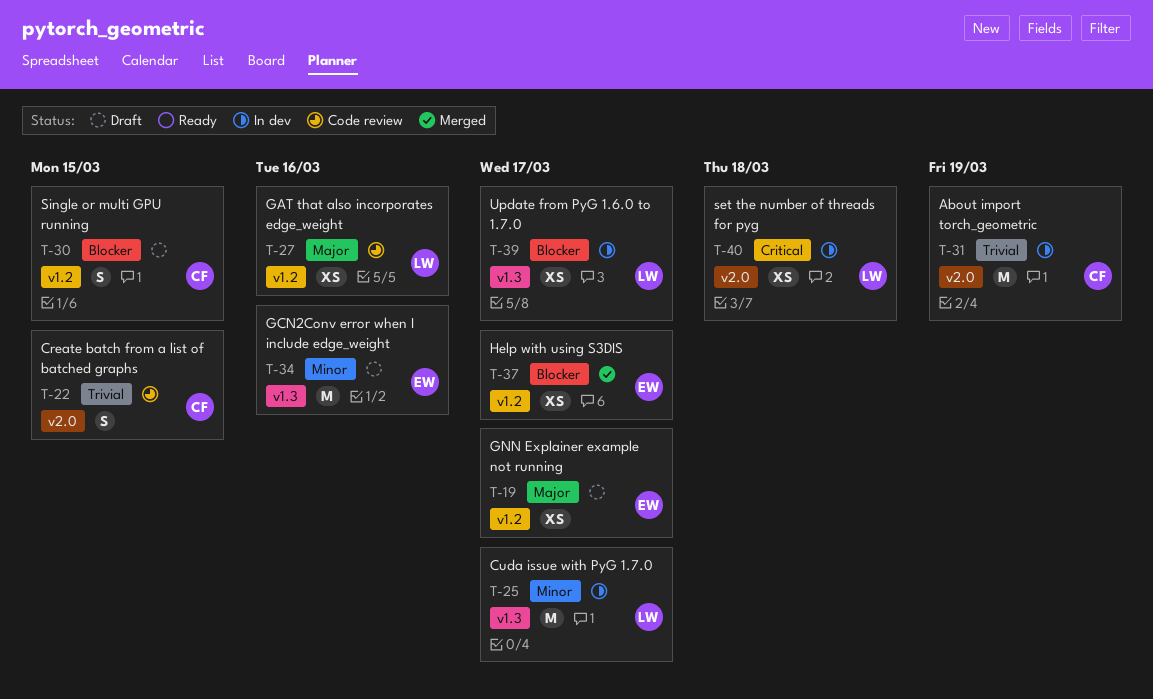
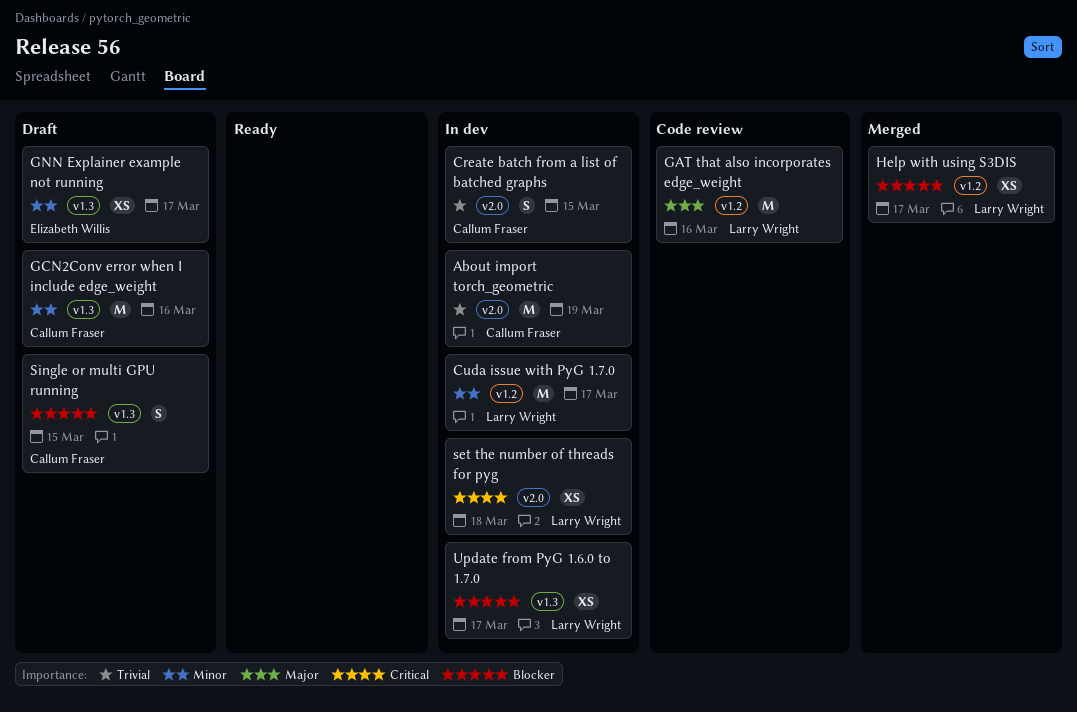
Create batch from a list of batched graphs, status: Code review -> In dev
Cuda issue with PyG 1.7.0, label: v1.3 -> v1.2
GAT that also incorporates edge_weight, estimate: XS -> M
GCN2Conv error when I include edge_weight, owner: Elizabeth Willis -> Callum Fraser
GNN Explainer example not running, priority: Major -> Minor
GNN Explainer example not running, label: v1.2 -> v1.3
Help with using S3DIS, owner: Elizabeth Willis -> Larry Wright
Single or multi GPU running, label: v1.2 -> v1.3

